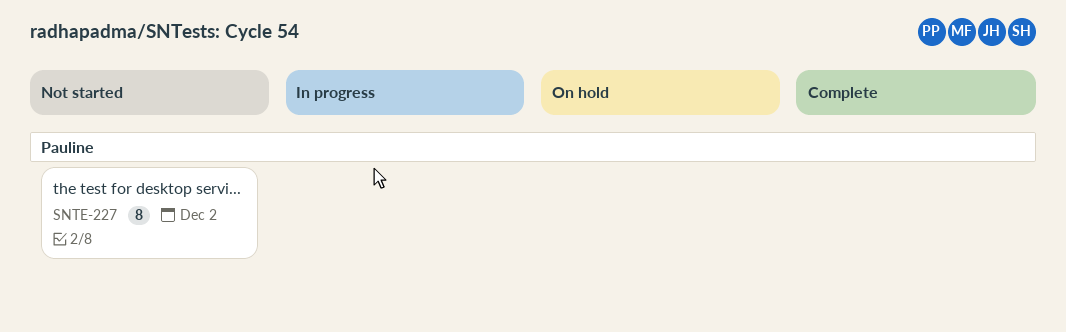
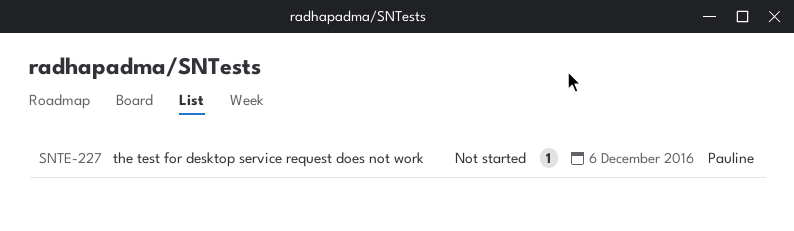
SNTE-227, estimate: 8 -> 1
SNTE-227, due: Dec 2 -> Dec 6

